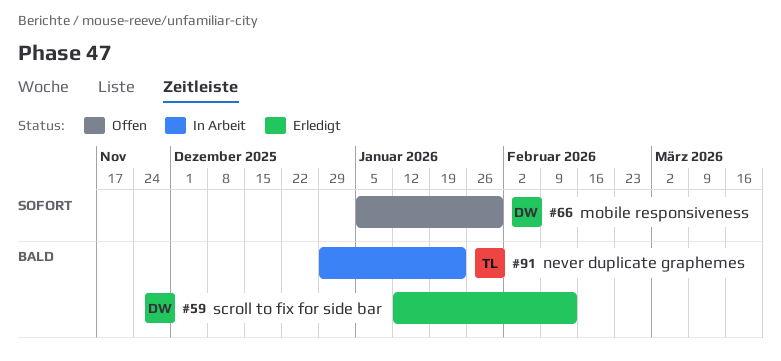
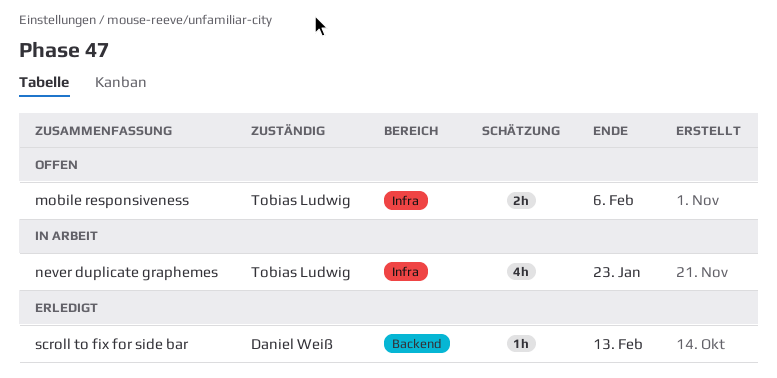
mobile responsiveness, owner: Daniel Weiß -> Tobias Ludwig
mobile responsiveness, due: Jan 30 -> Feb 6

